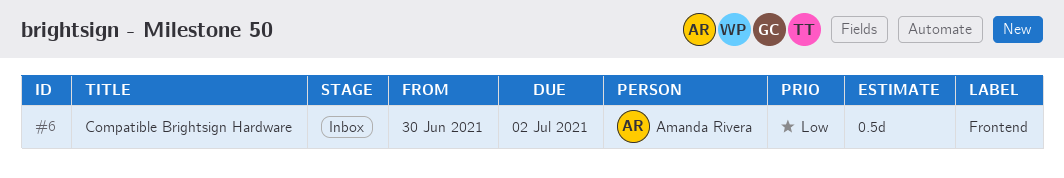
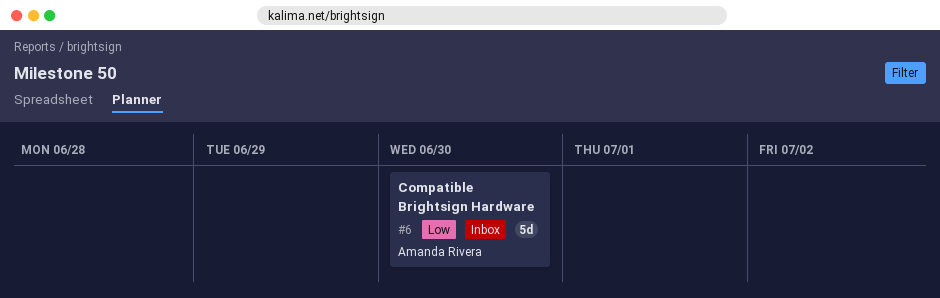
#6, estimate: 0.5d -> 5d
#6, due: Jul 2 -> Jun 30

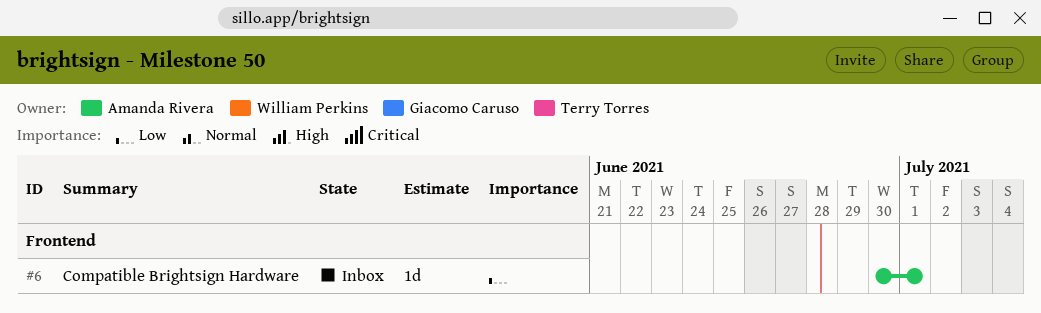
#6, estimate: 5d -> 1d
#6, due: Jun 30 -> Jul 1

